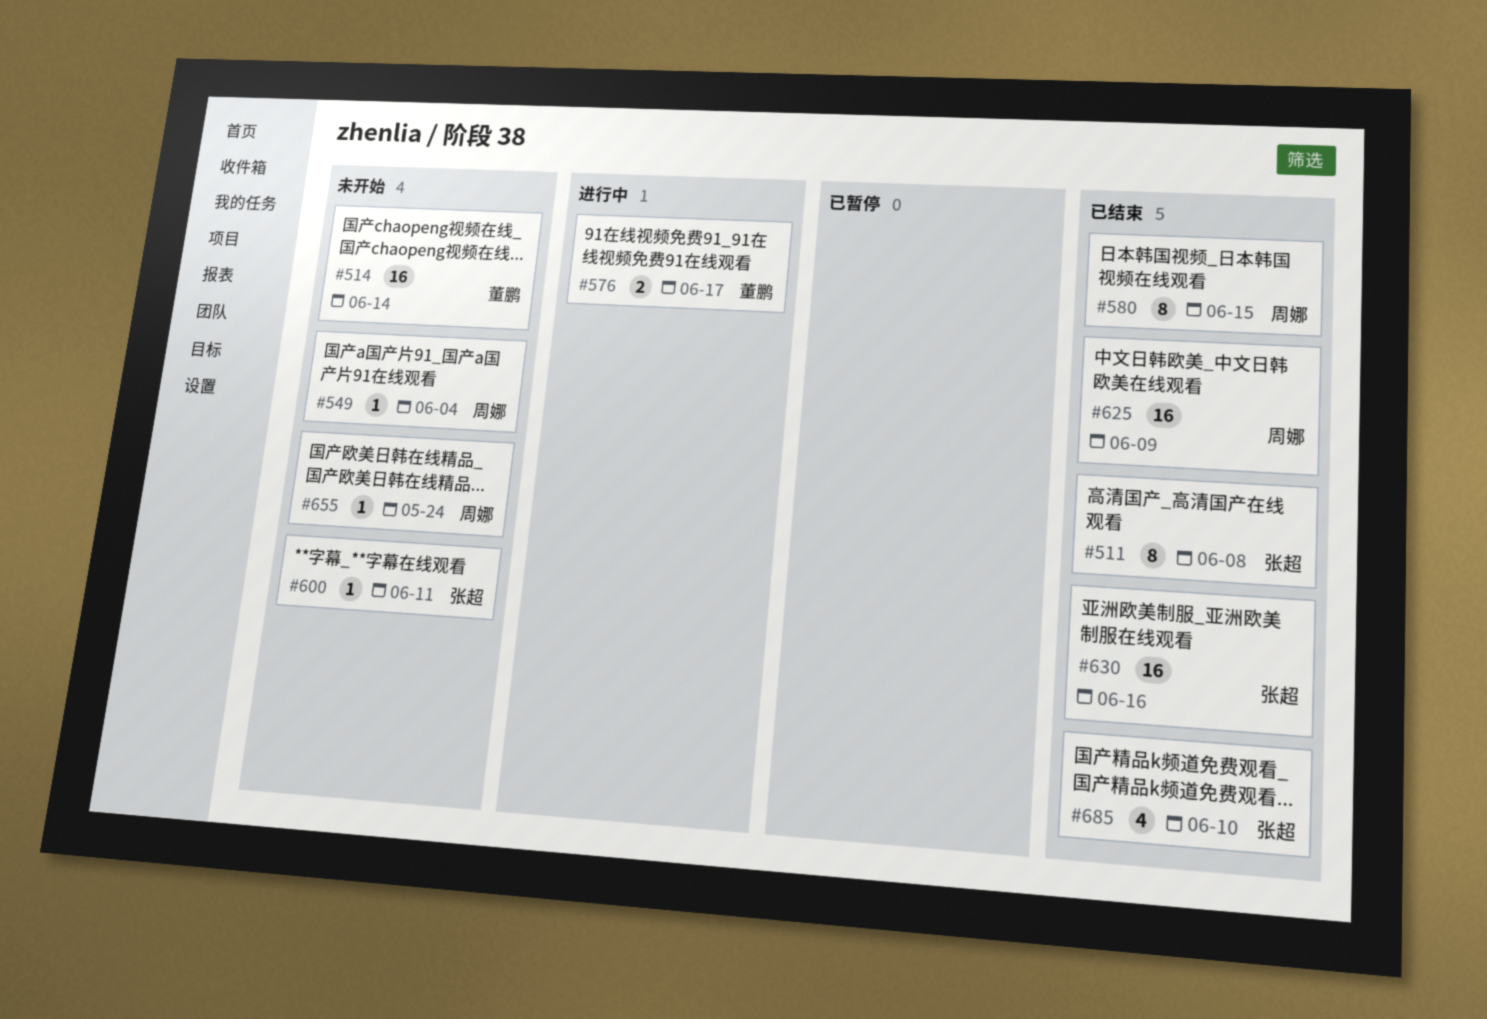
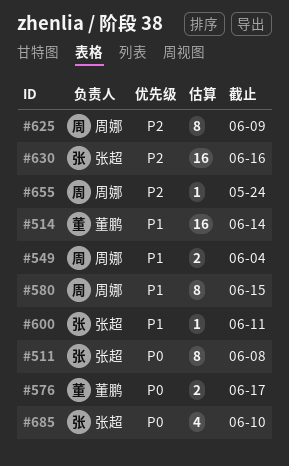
#549, estimate: 1 -> 2
#625, estimate: 16 -> 8

